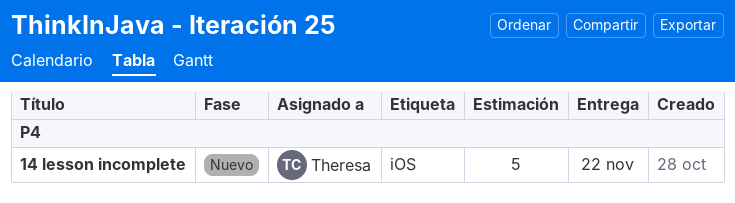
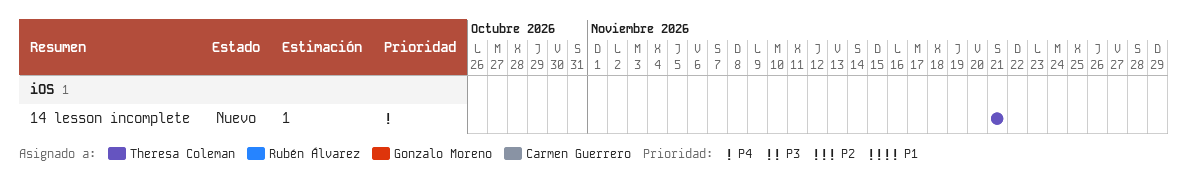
14 lesson incomplete, estimate: 5 -> 1
14 lesson incomplete, due: Nov 22 -> Nov 21

